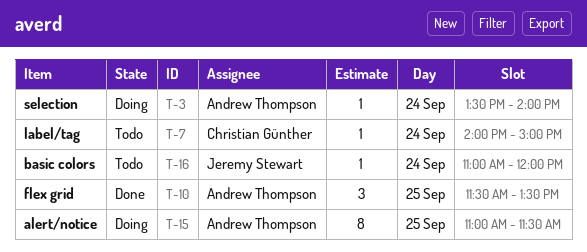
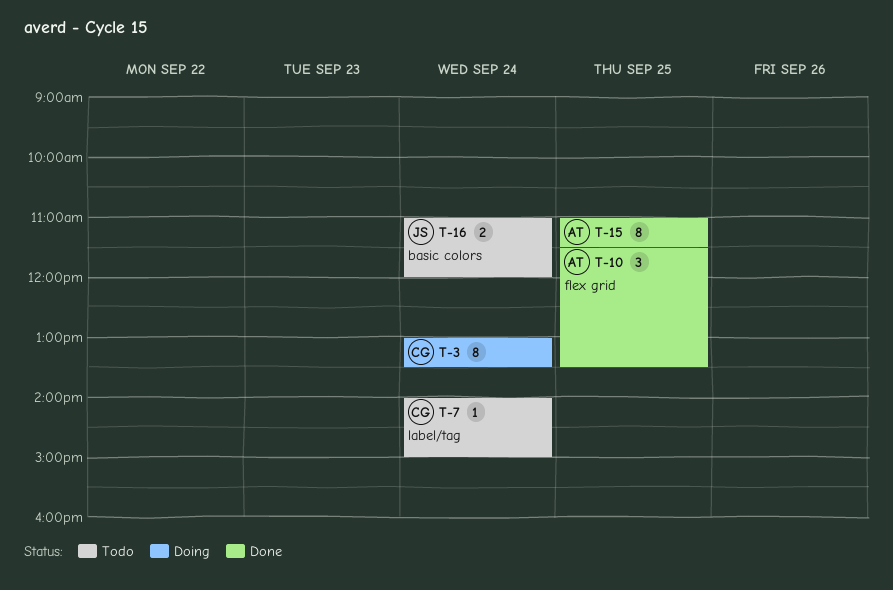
T-3, owner: Andrew Thompson -> Christian Günther
T-3, estimate: 1 -> 8
T-3, begins: 13:30 -> 13:00
T-3, ends: 14:00 -> 13:30
T-15, status: Doing -> Done
T-16, estimate: 1 -> 2

